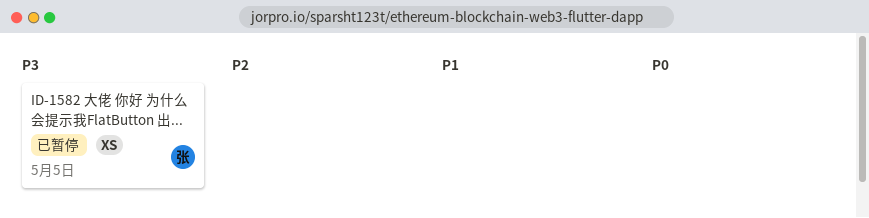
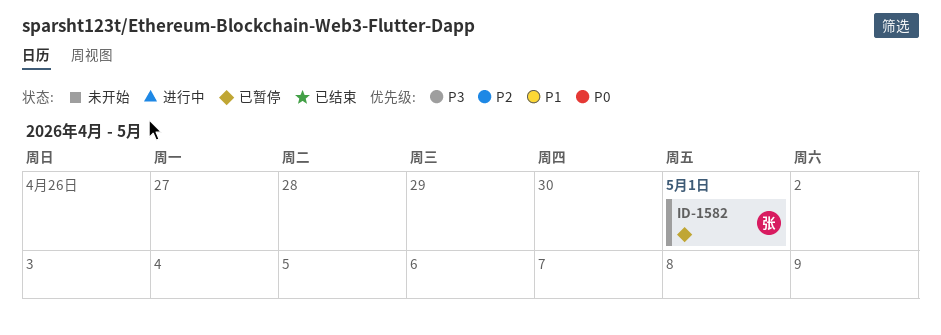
ID-1582, due: May 5 -> May 1

